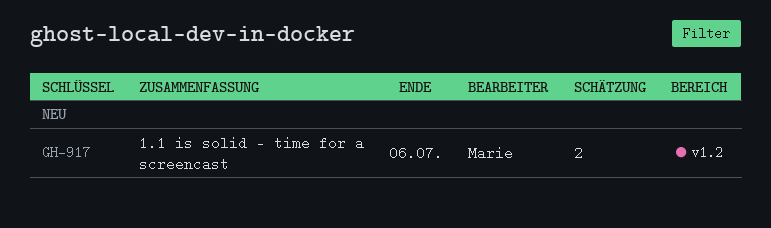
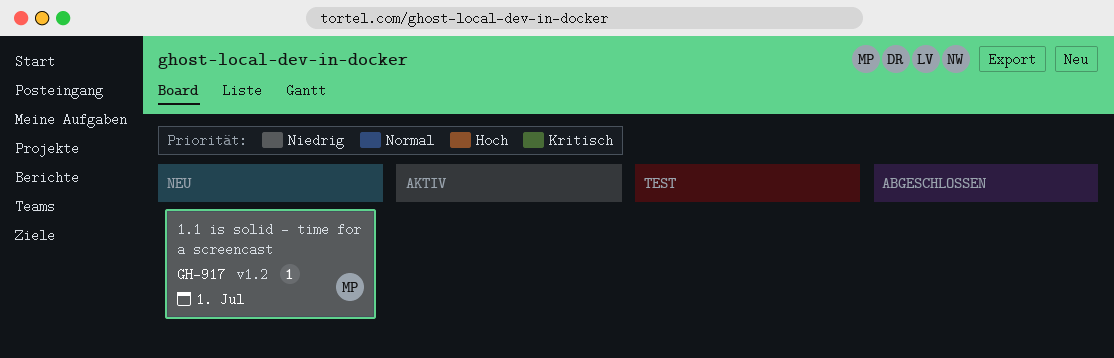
GH-917, estimate: 2 -> 1
GH-917, due: Jul 6 -> Jul 1

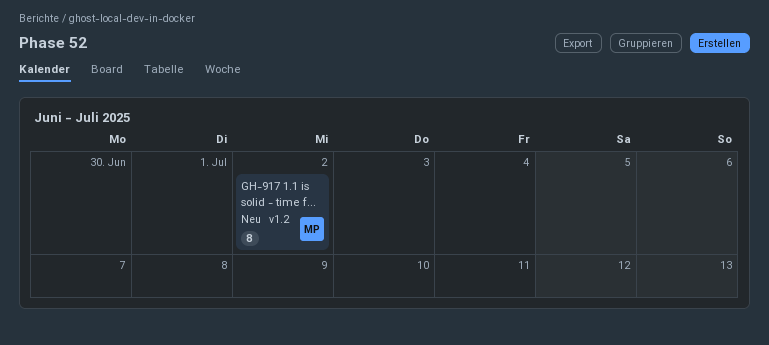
GH-917, estimate: 1 -> 8
GH-917, due: Jul 1 -> Jul 2

